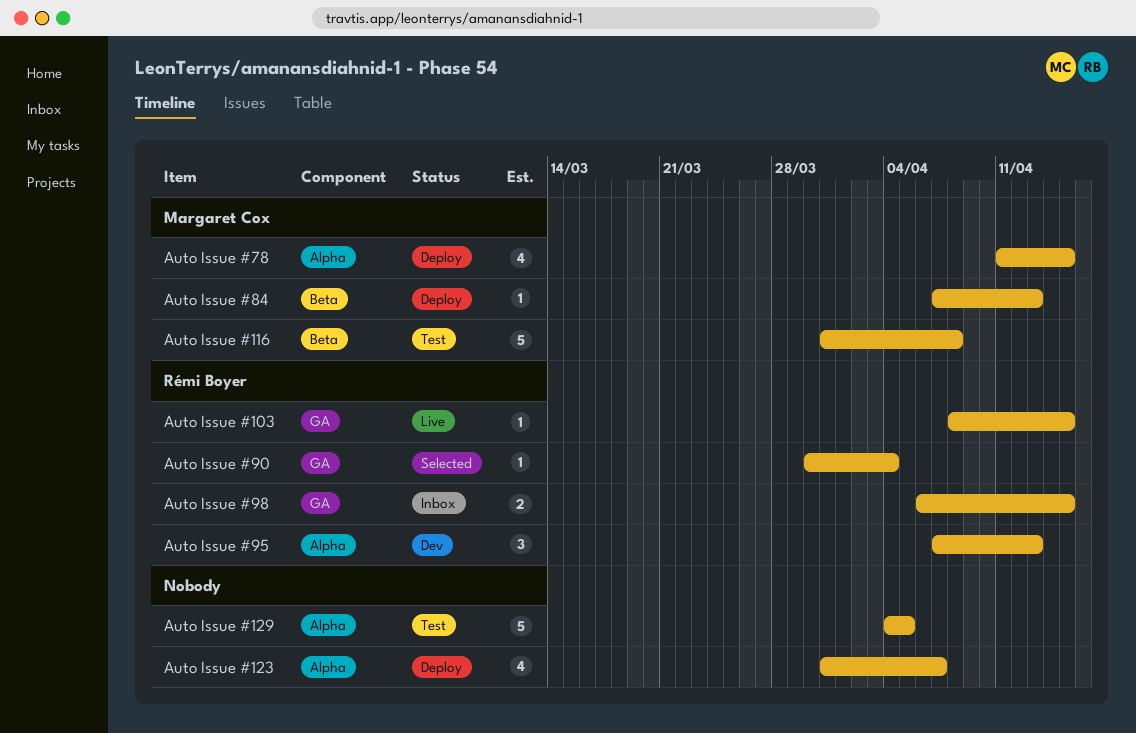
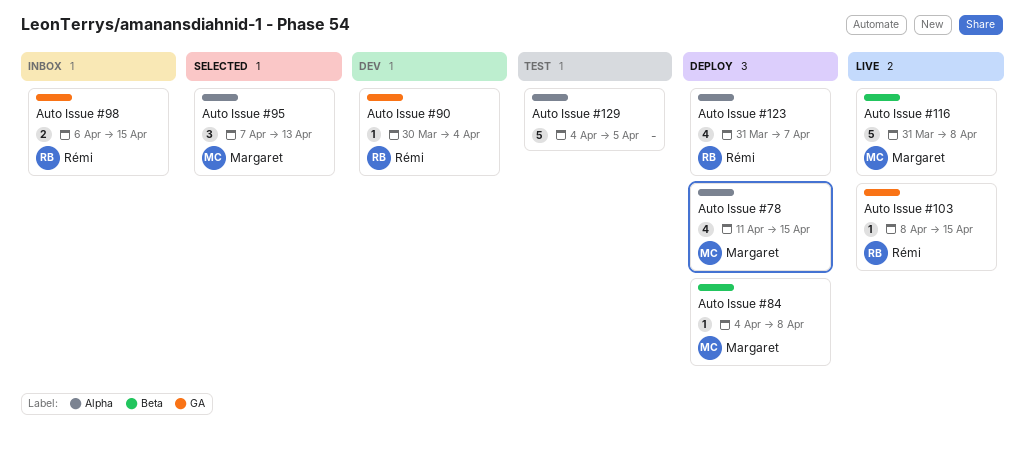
Auto Issue #116, status: Test -> Live
Auto Issue #123, owner: none -> Rémi Boyer
Auto Issue #84, start: Apr 7 -> Apr 4
Auto Issue #84, due: Apr 13 -> Apr 8
Auto Issue #90, status: Selected -> Dev
Auto Issue #95, status: Dev -> Selected
Auto Issue #95, owner: Rémi Boyer -> Margaret Cox

